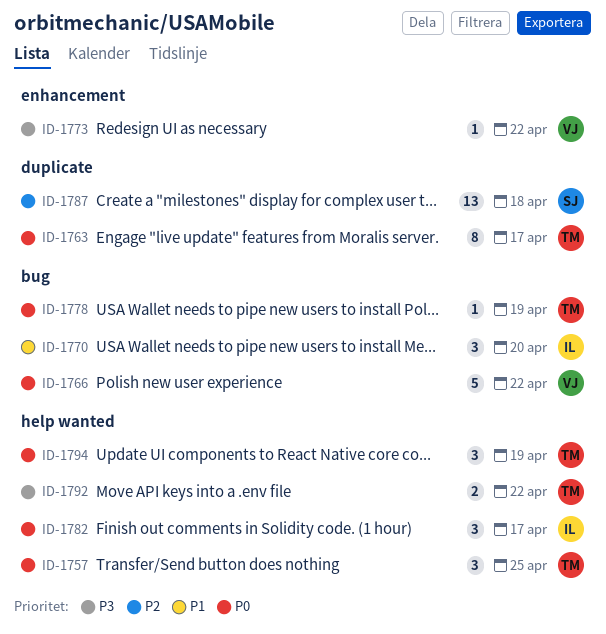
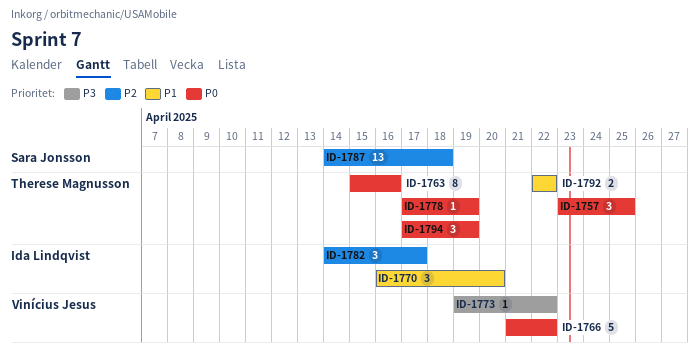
ID-1763, due: Apr 17 -> Apr 16
ID-1782, priority: P0 -> P2
ID-1792, priority: P3 -> P1

